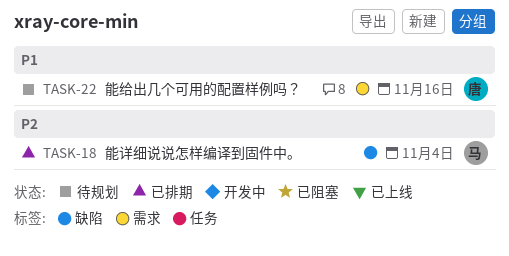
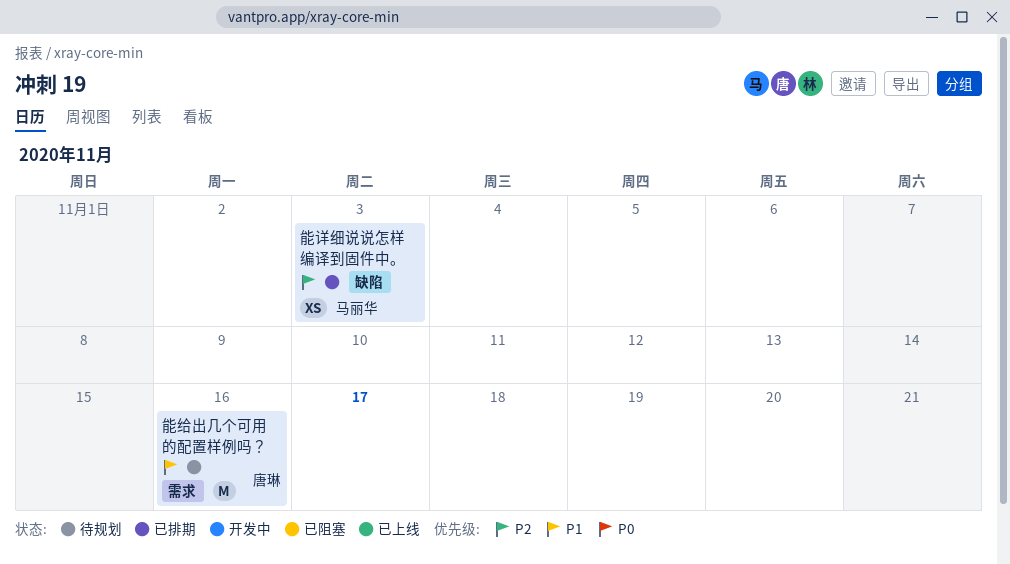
能详细说说怎样编译到固件中。, due: Nov 4 -> Nov 3

